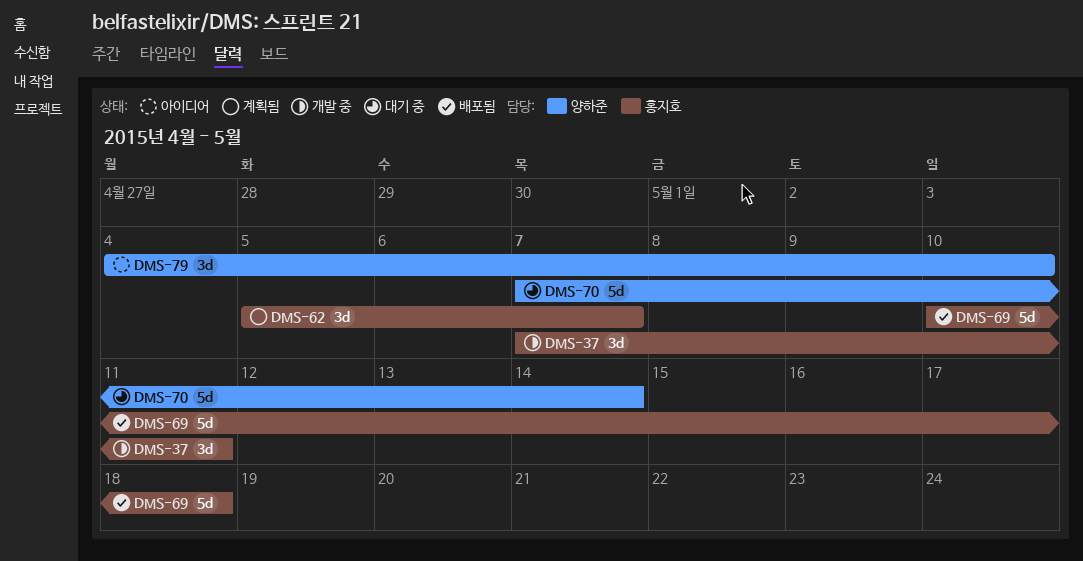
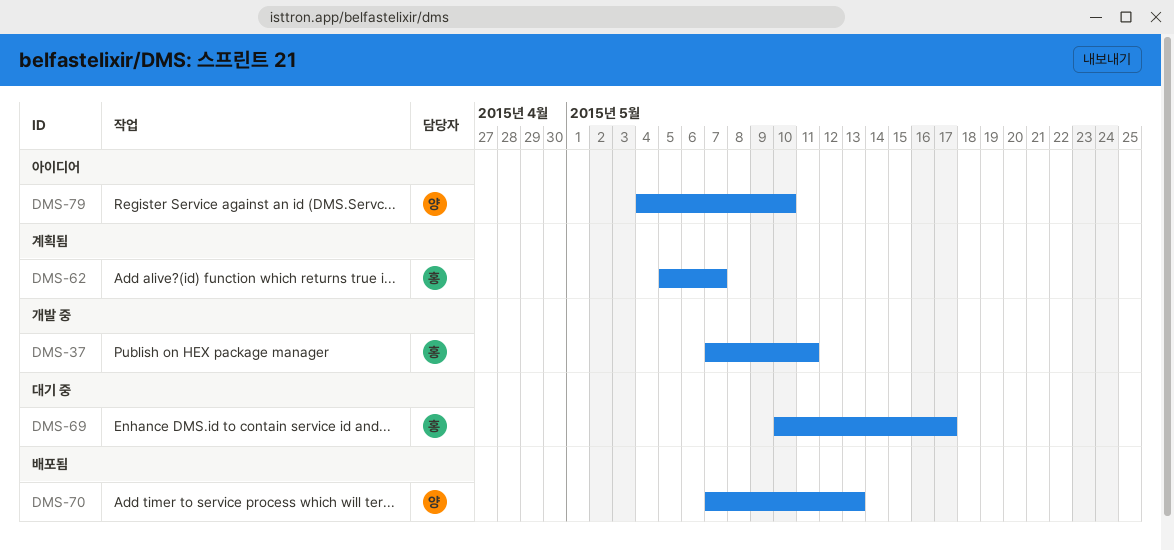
DMS-69, status: 배포됨 -> 대기 중
DMS-69, due: May 18 -> May 17
DMS-70, status: 대기 중 -> 배포됨
DMS-70, due: May 14 -> May 13

